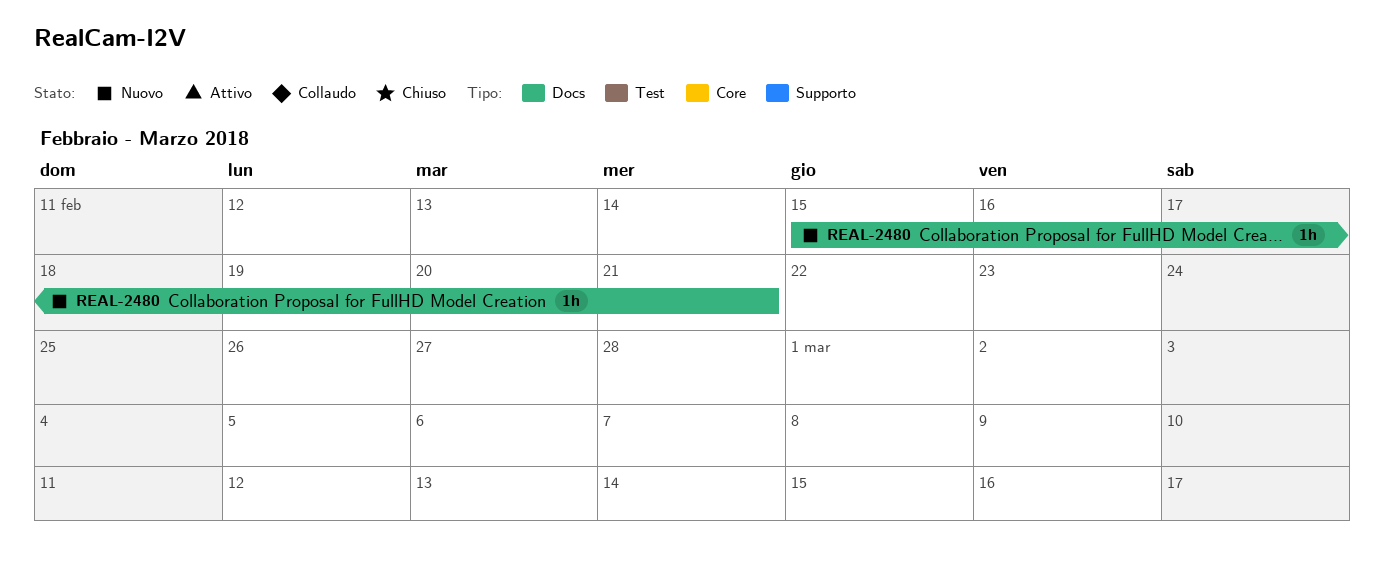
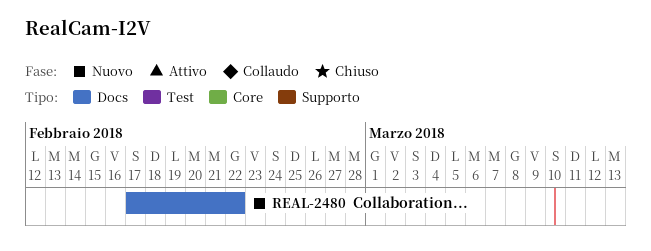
REAL-2480, start: Feb 15 -> Feb 17
REAL-2480, due: Feb 21 -> Feb 22

